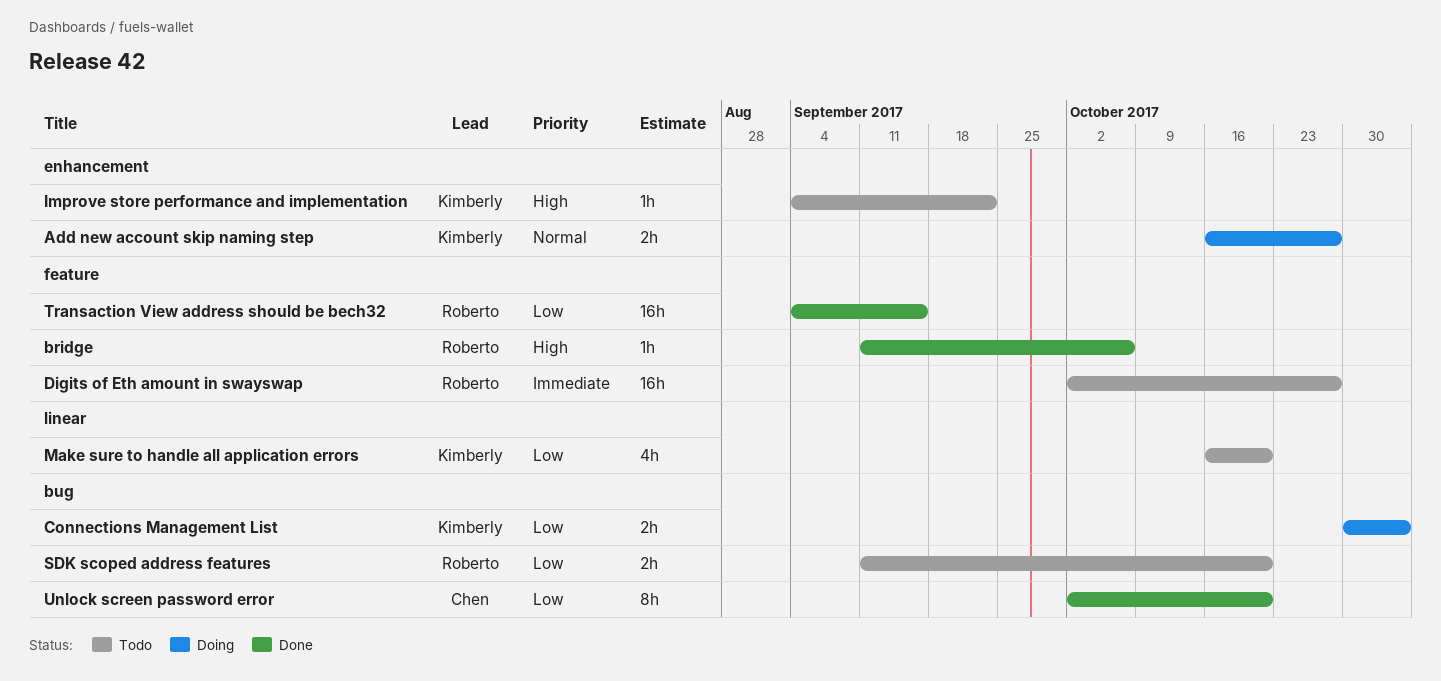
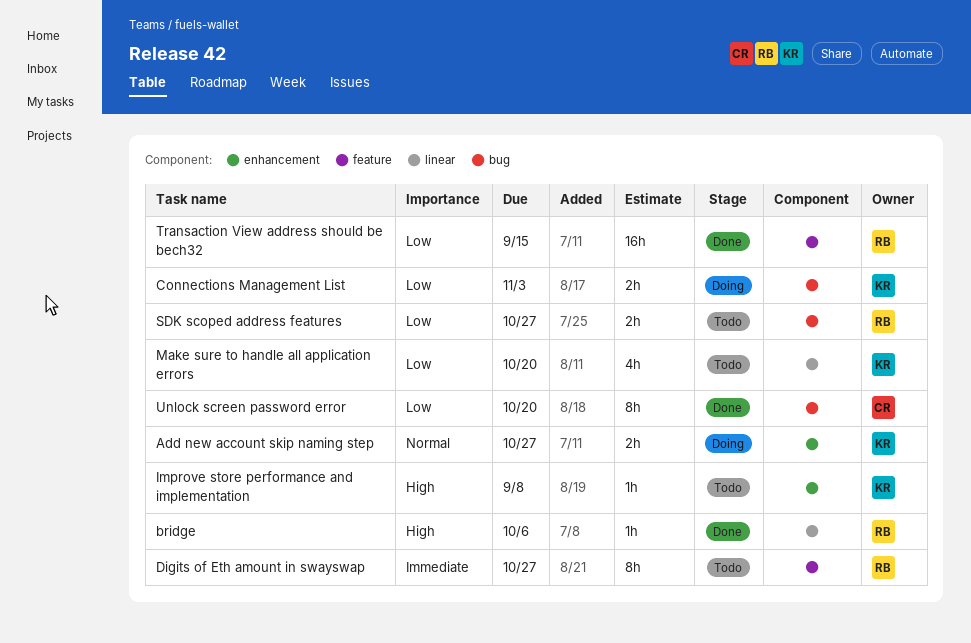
bridge, label: feature -> linear
Digits of Eth amount in swayswap, estimate: 16h -> 8h
Improve store performance and implementation, due: Sep 22 -> Sep 8
SDK scoped address features, due: Oct 20 -> Oct 27

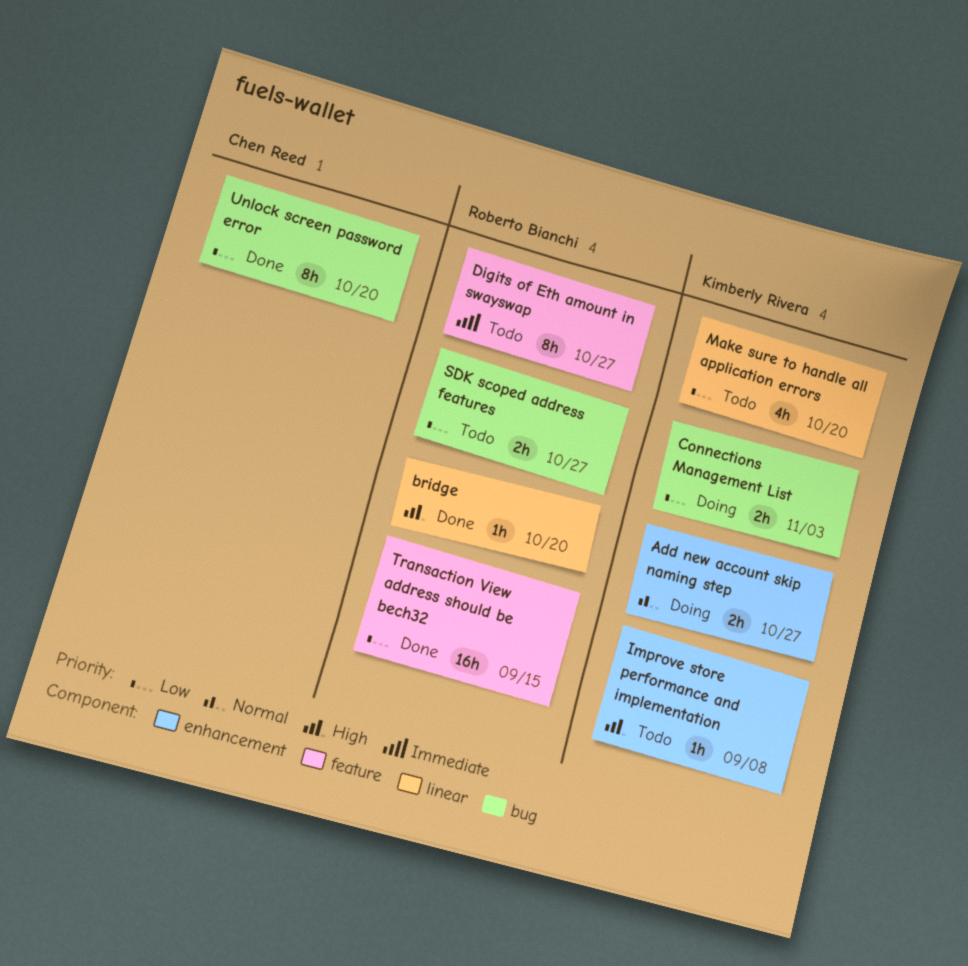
bridge, due: Oct 6 -> Oct 20

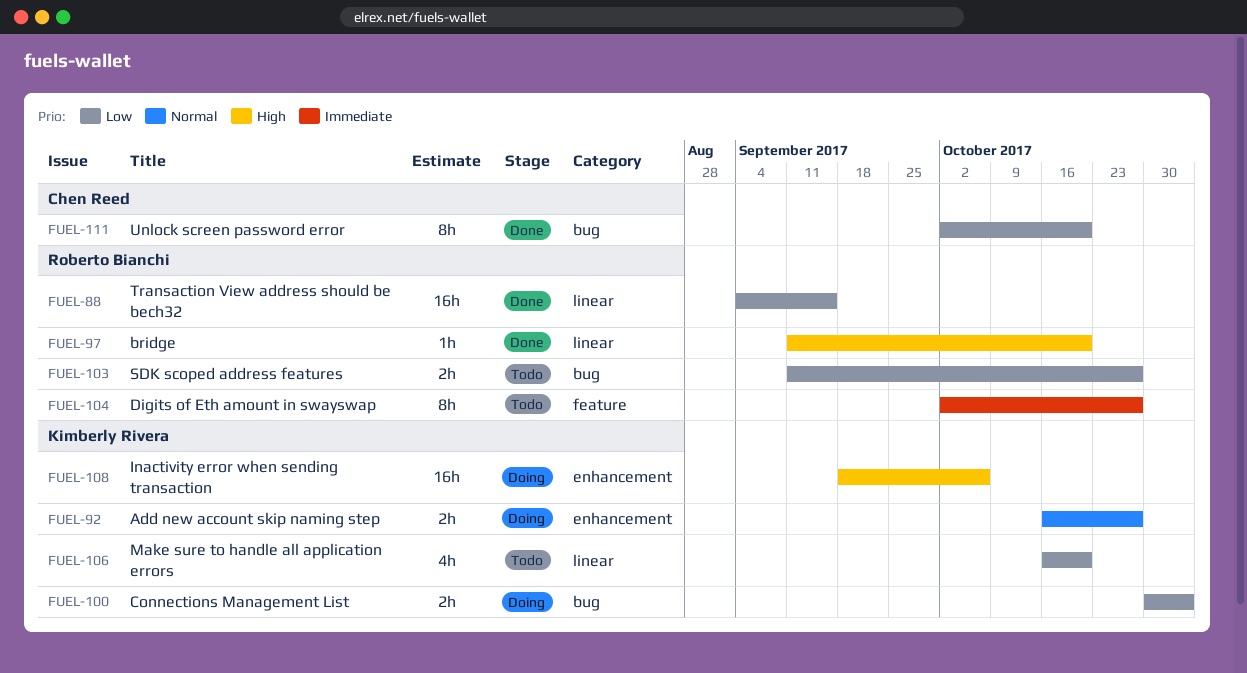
Improve store performance and implementation: present -> none
Inactivity error when sending transaction: none -> present
Transaction View address should be bech32, label: feature -> linear

